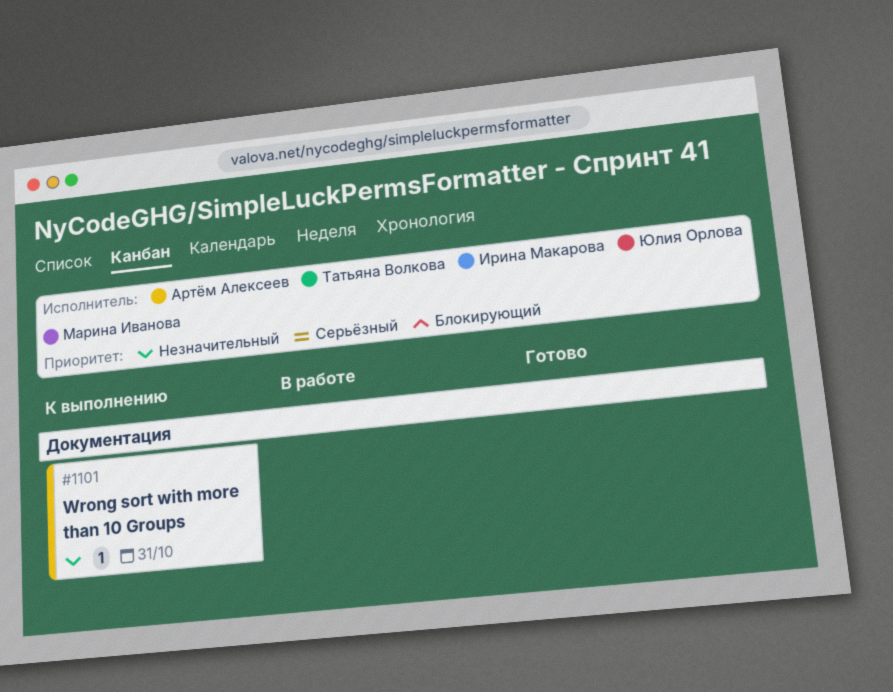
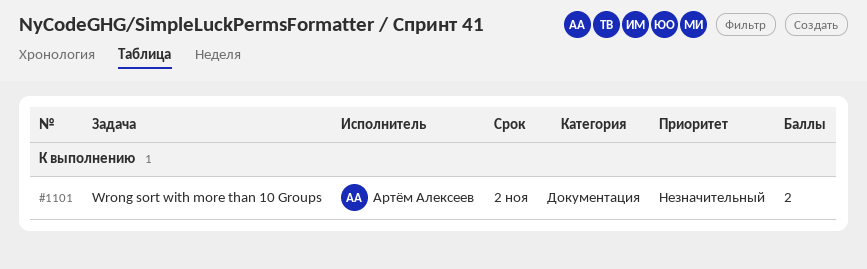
#1101, estimate: 1 -> 2
#1101, due: Oct 31 -> Nov 2

